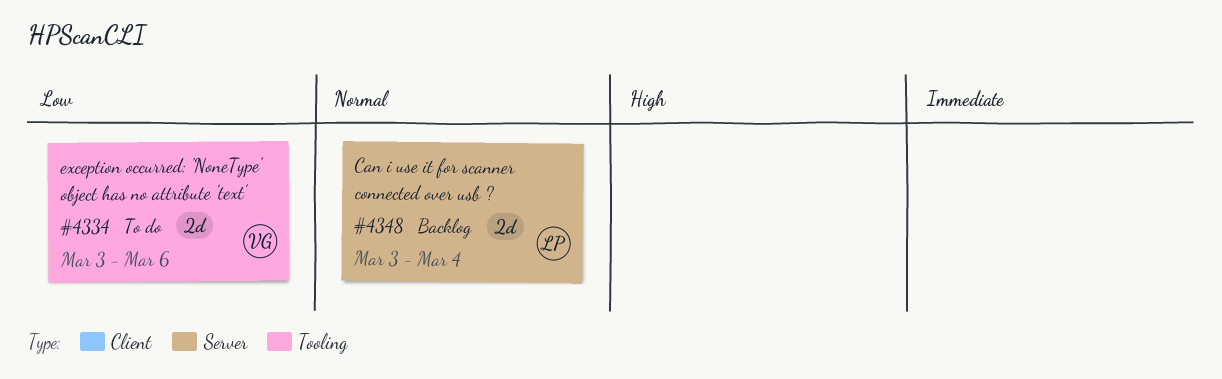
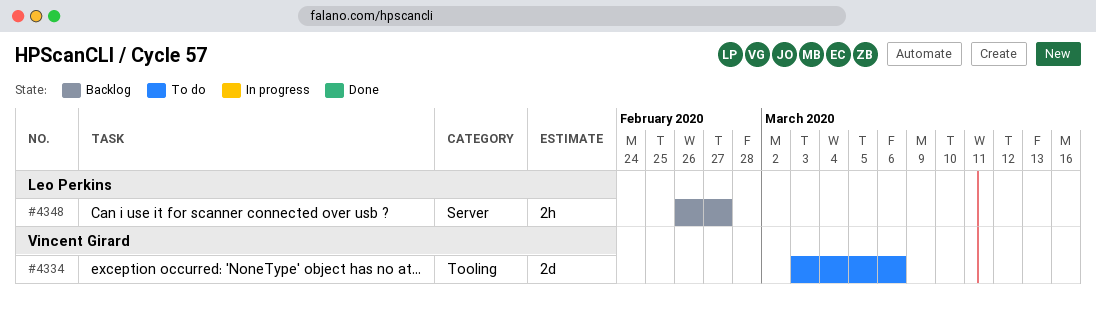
#4348, estimate: 2d -> 2h
#4348, start: Mar 3 -> Feb 26
#4348, due: Mar 4 -> Feb 27

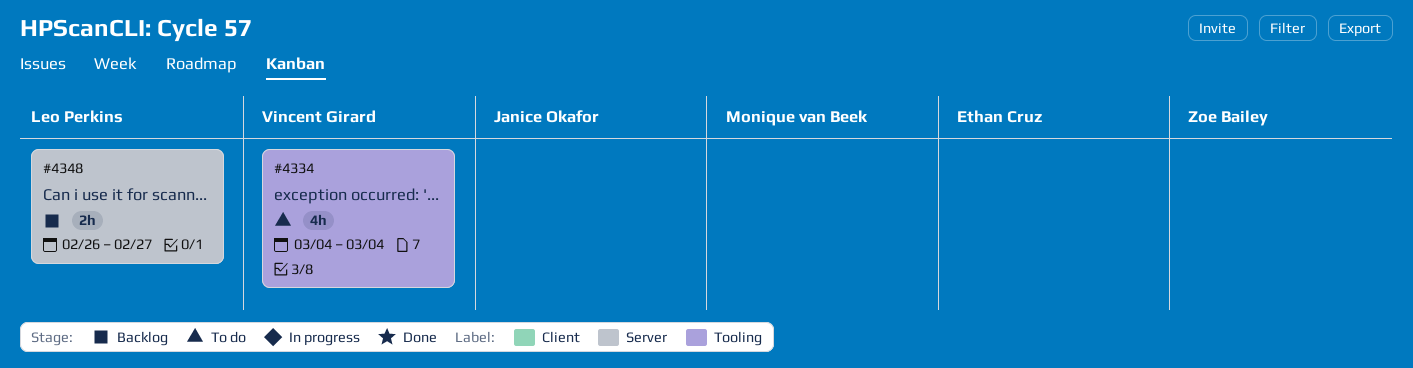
#4334, estimate: 2d -> 4h
#4334, start: Mar 3 -> Mar 4
#4334, due: Mar 6 -> Mar 4

